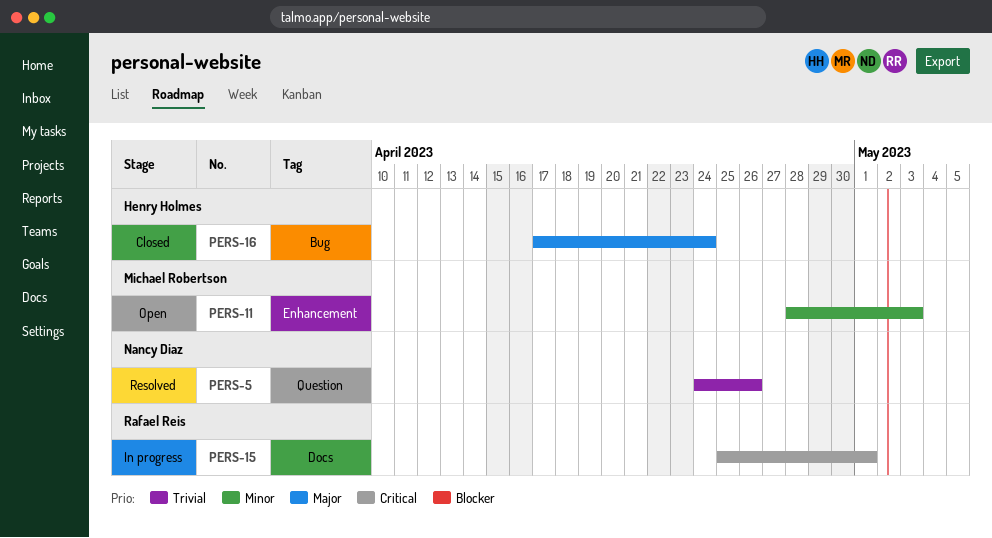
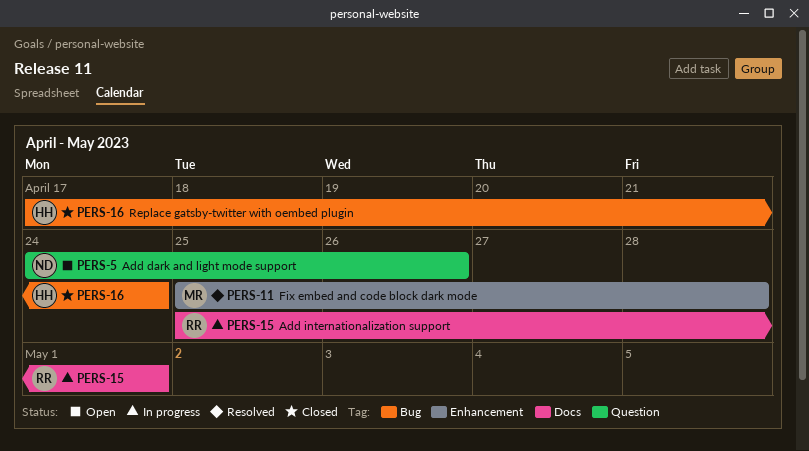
PERS-5, status: Resolved -> Open
PERS-11, status: Open -> Resolved
PERS-11, start: Apr 28 -> Apr 25
PERS-11, due: May 3 -> Apr 28

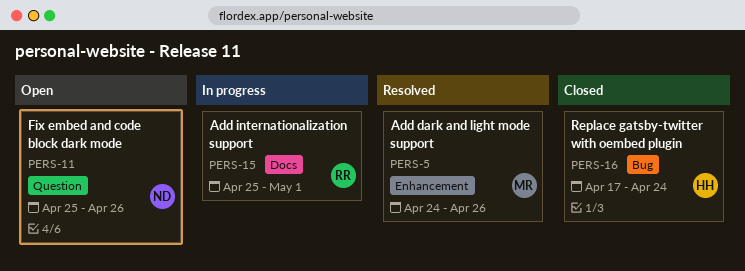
PERS-5, status: Open -> Resolved
PERS-5, owner: ND -> MR
PERS-5, label: Question -> Enhancement
PERS-11, status: Resolved -> Open
PERS-11, owner: MR -> ND
PERS-11, label: Enhancement -> Question
PERS-11, due: Apr 28 -> Apr 26

